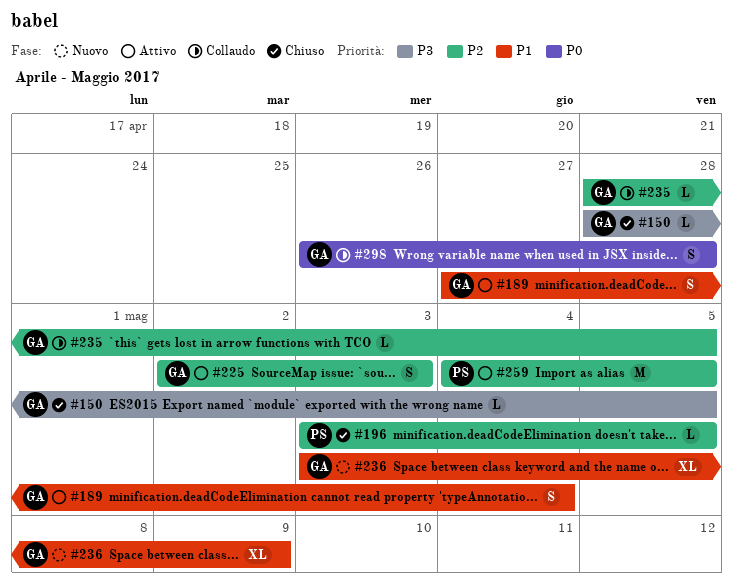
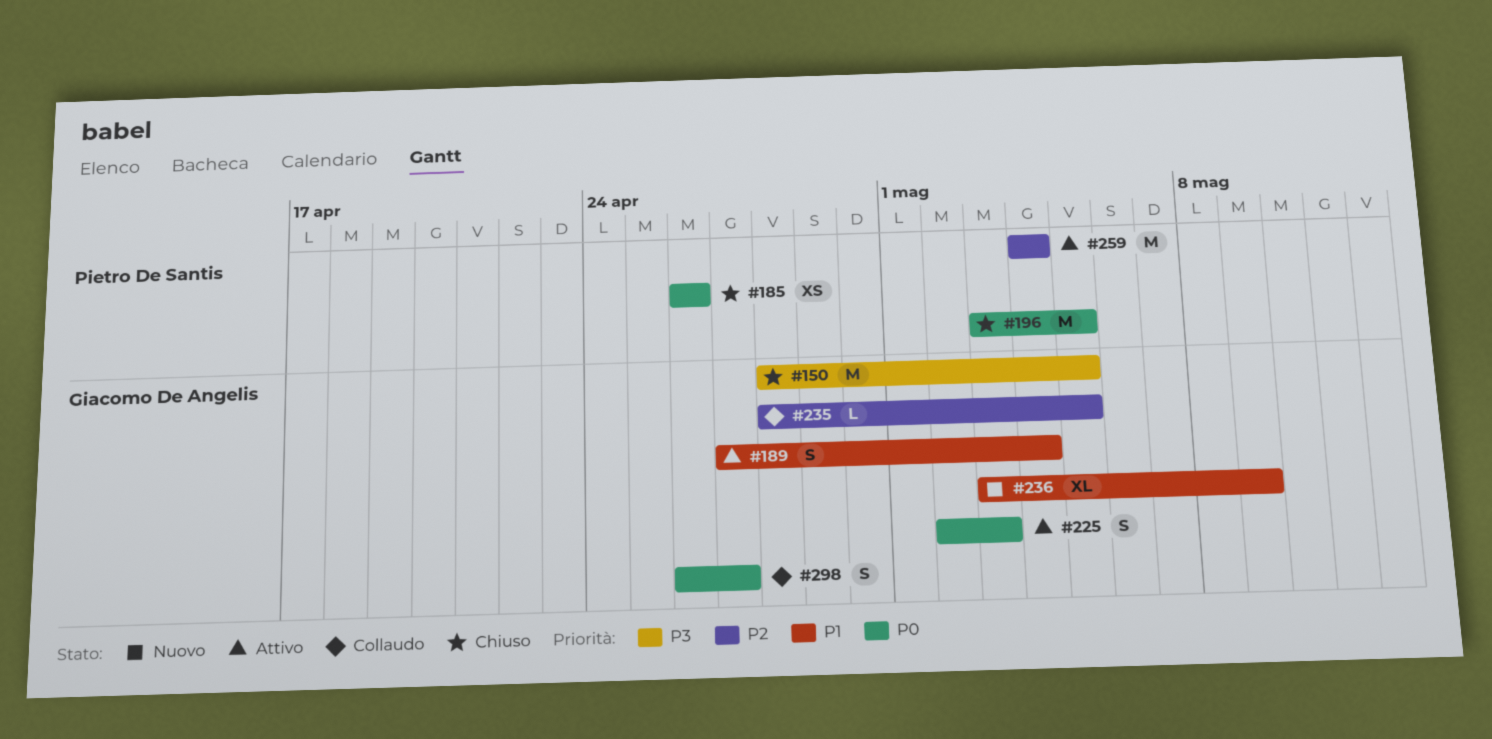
#150, estimate: L -> M
#185: none -> present
#196, priority: P2 -> P0
#196, estimate: L -> M
#225, priority: P2 -> P0
#259, due: May 5 -> May 4
#298, due: Apr 28 -> Apr 27

